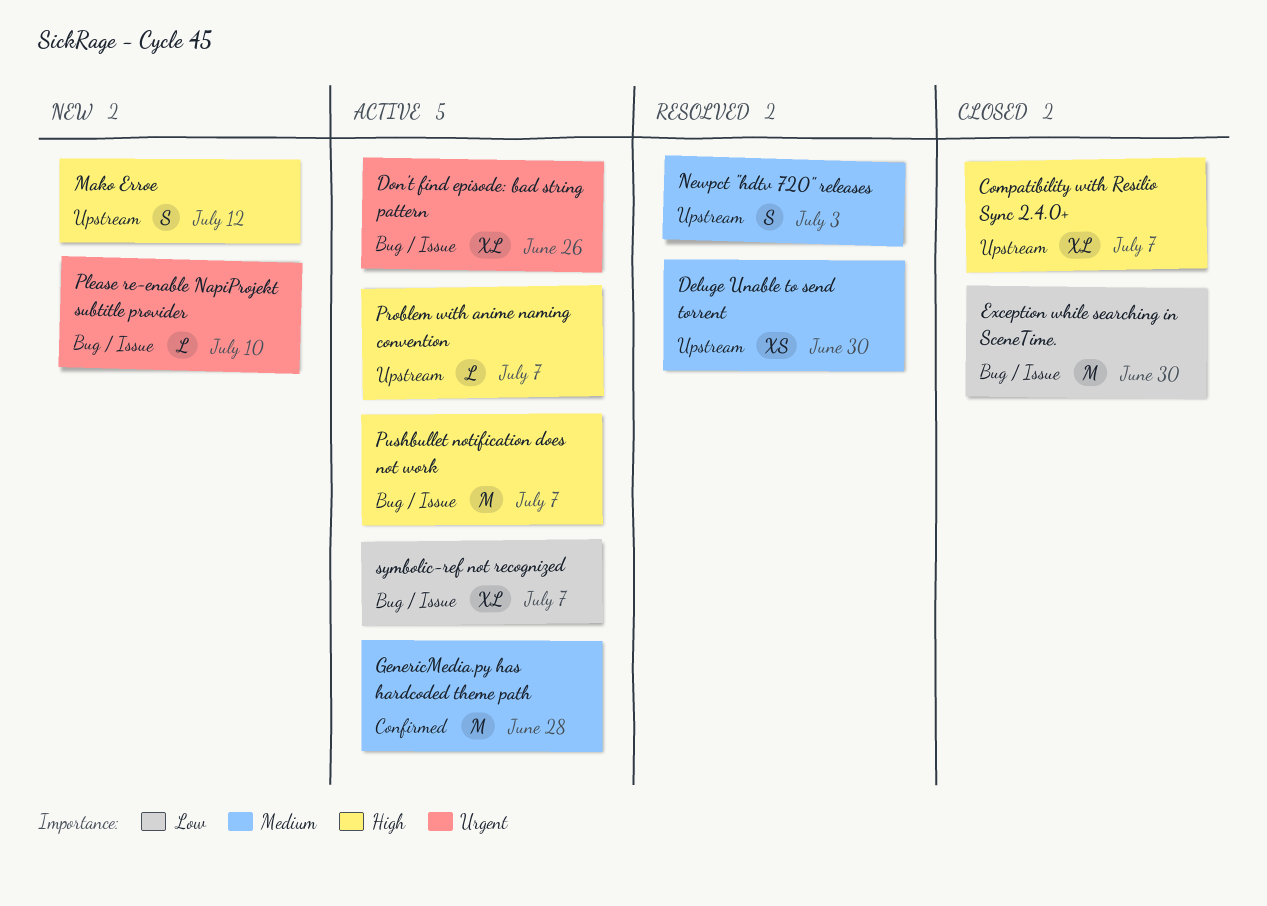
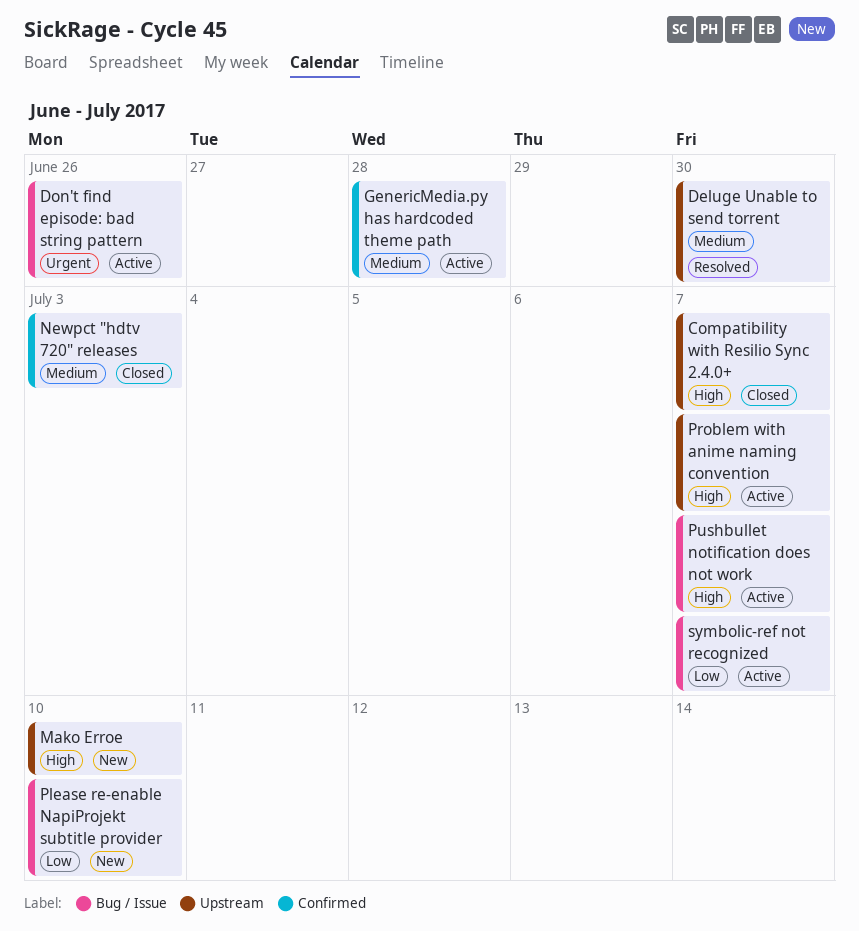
Exception while searching in SceneTime.: present -> none
Mako Erroe, due: Jul 12 -> Jul 10
Newpct "hdtv 720" releases, status: Resolved -> Closed
Newpct "hdtv 720" releases, label: Upstream -> Confirmed
Please re-enable NapiProjekt subtitle provider, priority: Urgent -> Low

